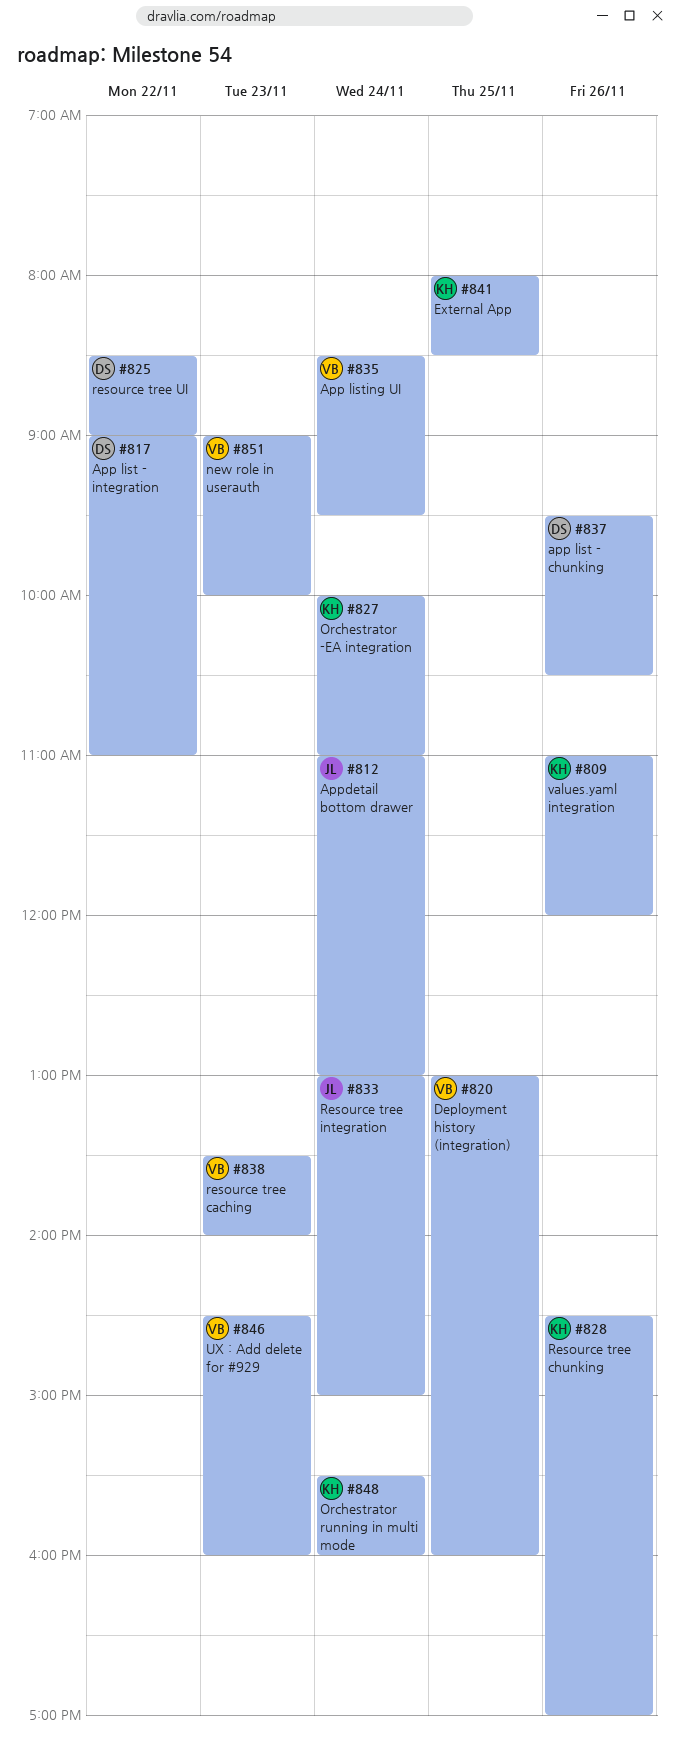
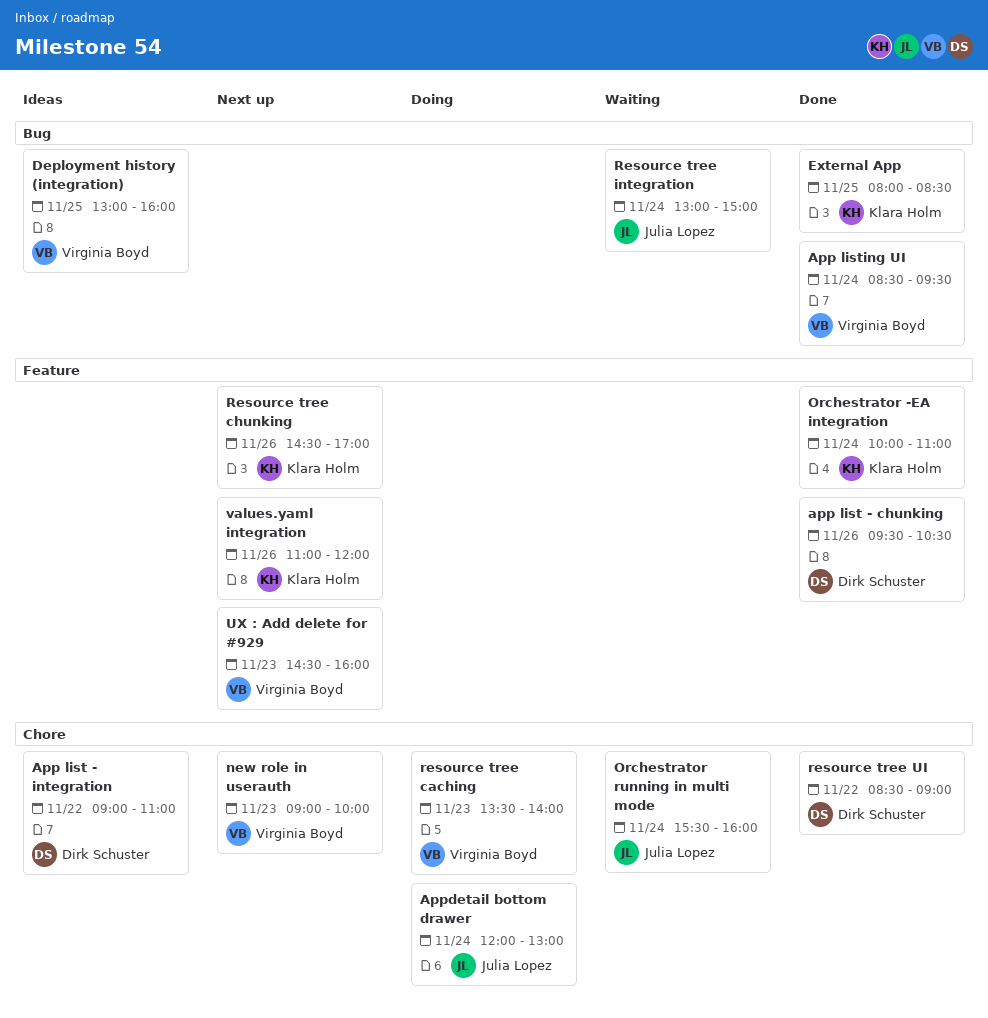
Appdetail bottom drawer, begins: 11:00 -> 12:00
Orchestrator running in multi mode, owner: Klara Holm -> Julia Lopez

